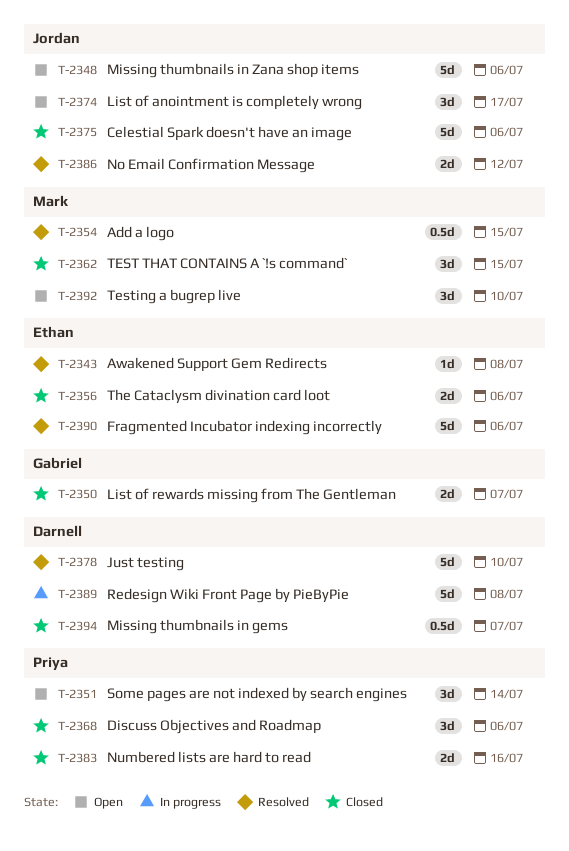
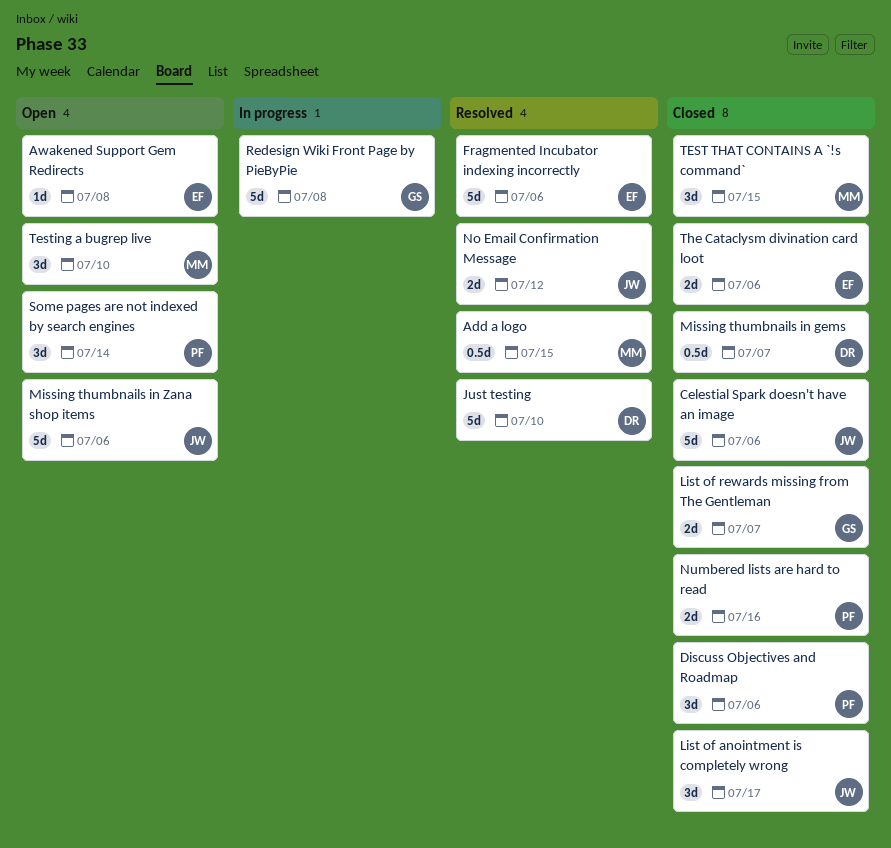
Awakened Support Gem Redirects, status: Resolved -> Open
List of anointment is completely wrong, status: Open -> Closed
Redesign Wiki Front Page by PieByPie, owner: Darnell -> Gabriel

